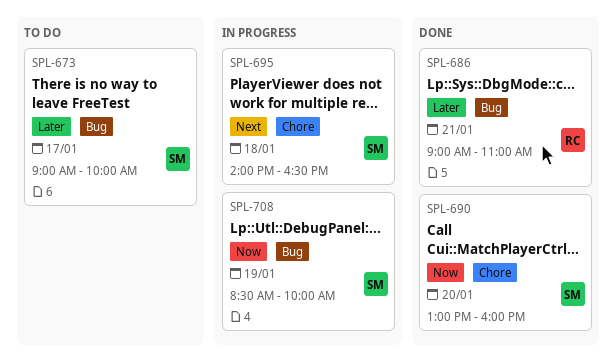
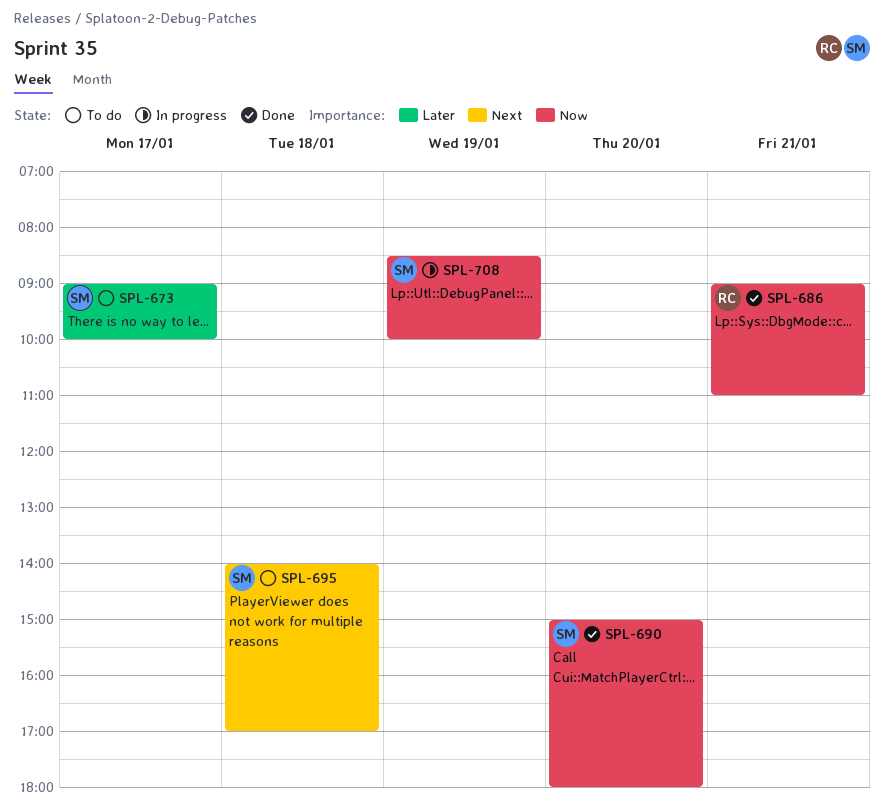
SPL-686, priority: Later -> Now
SPL-690, begins: 13:00 -> 15:00
SPL-690, ends: 16:00 -> 18:00
SPL-695, status: In progress -> To do
SPL-695, ends: 16:30 -> 17:00

